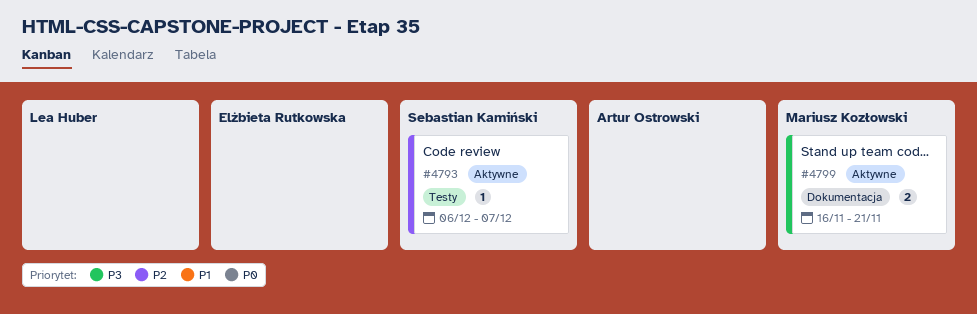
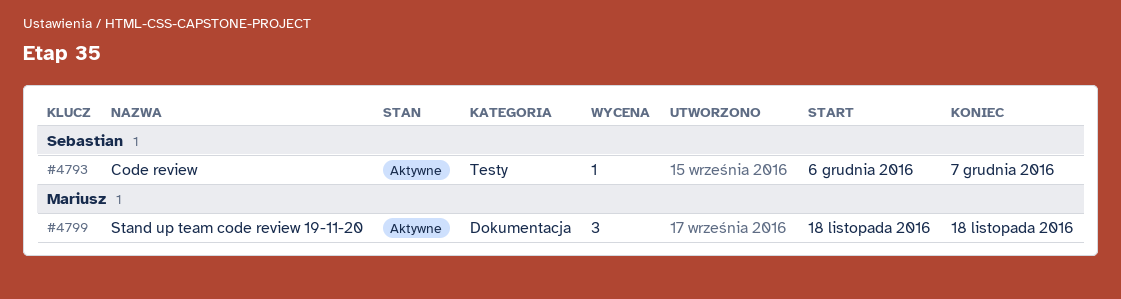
#4799, estimate: 2 -> 3
#4799, start: Nov 16 -> Nov 18
#4799, due: Nov 21 -> Nov 18

